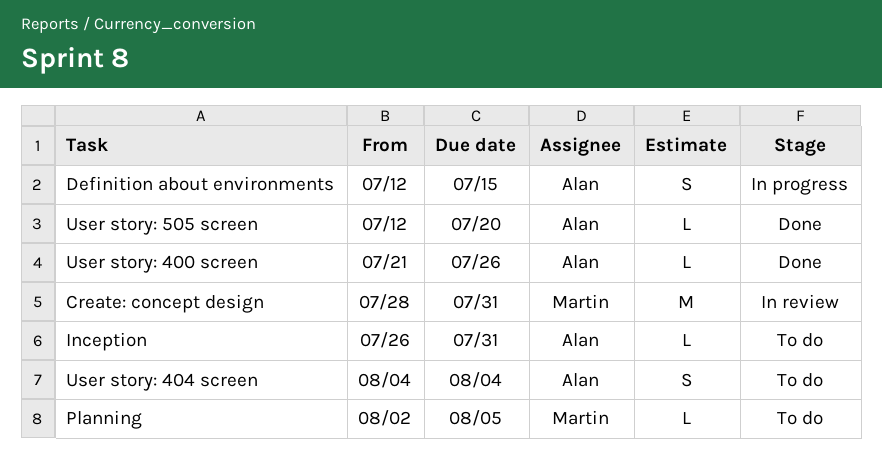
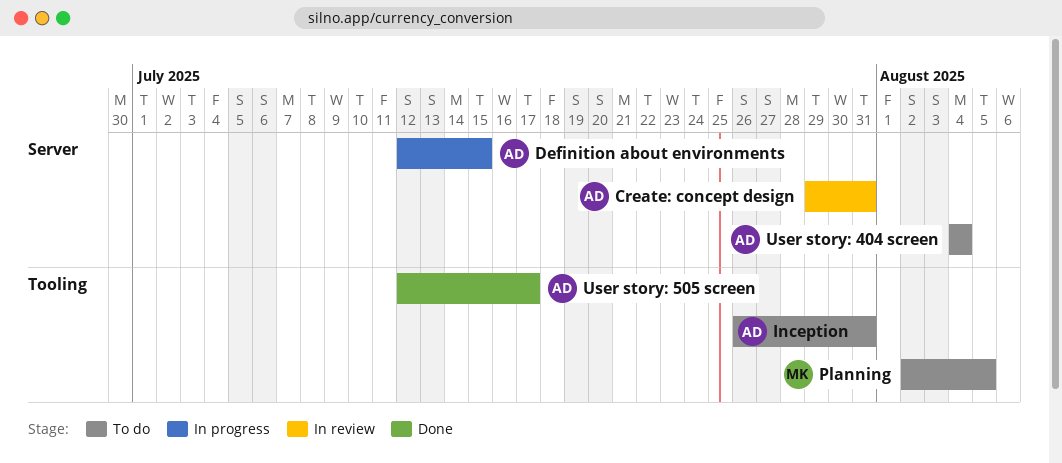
Create: concept design, owner: Martin -> Alan
Create: concept design, start: Jul 28 -> Jul 29
User story: 400 screen: present -> none
User story: 505 screen, due: Jul 20 -> Jul 17

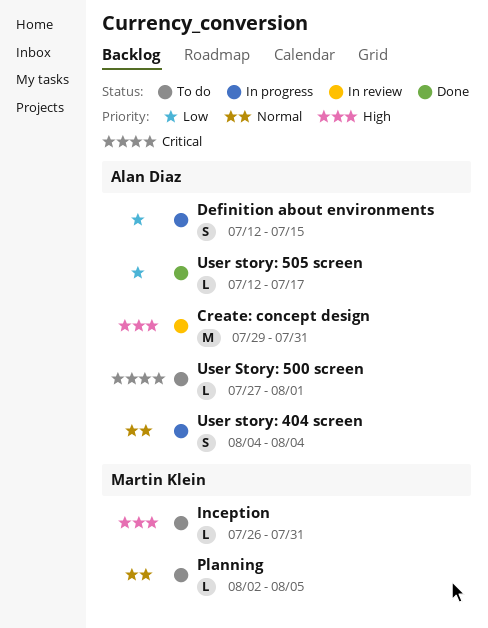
Inception, owner: Alan Diaz -> Martin Klein
User story: 404 screen, status: To do -> In progress
User Story: 500 screen: none -> present

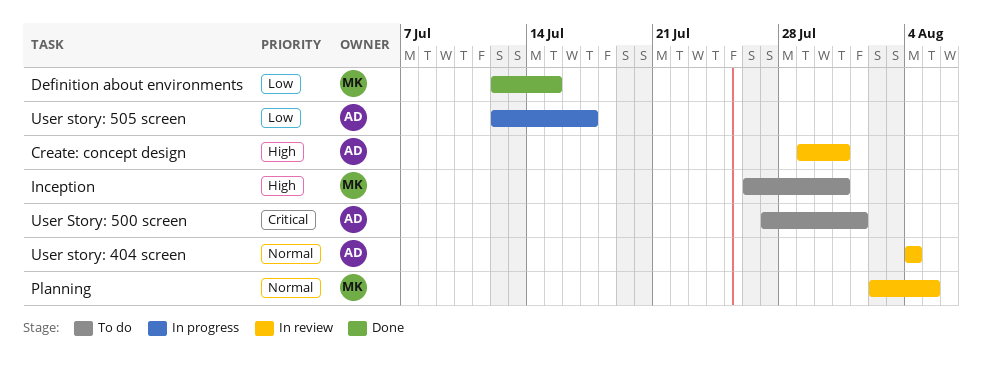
Definition about environments, status: In progress -> Done
Definition about environments, owner: Alan Diaz -> Martin Klein
Planning, status: To do -> In review
User story: 404 screen, status: In progress -> In review
User story: 505 screen, status: Done -> In progress

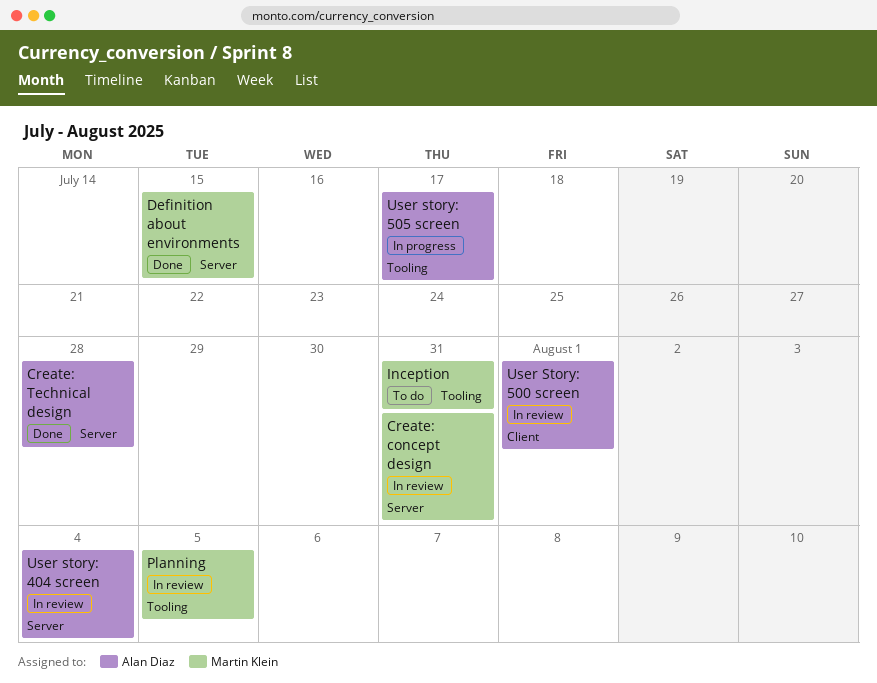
Create: concept design, owner: Alan Diaz -> Martin Klein
Create: Technical design: none -> present
User Story: 500 screen, status: To do -> In review

